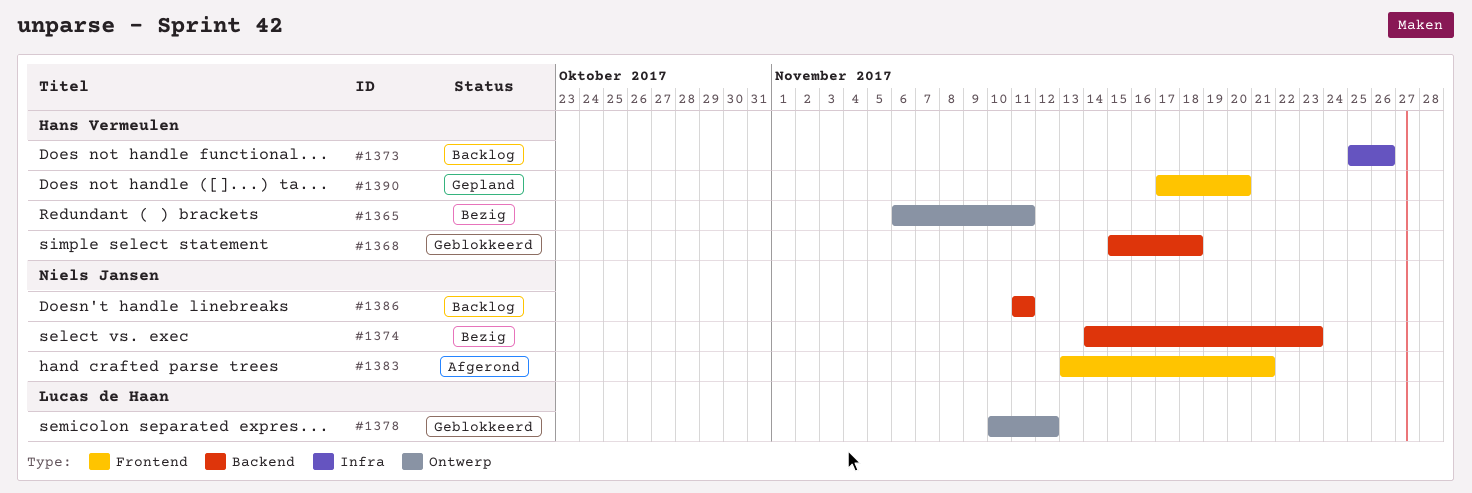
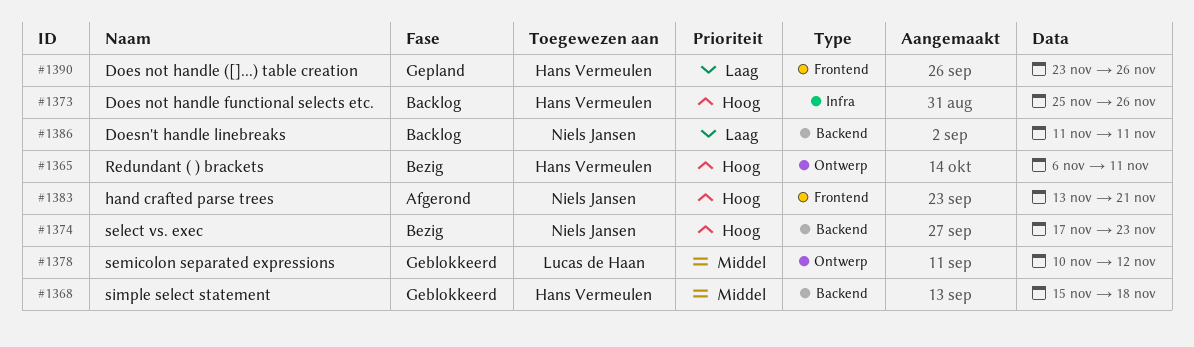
#1374, start: Nov 14 -> Nov 17
#1390, start: Nov 17 -> Nov 23
#1390, due: Nov 20 -> Nov 26

